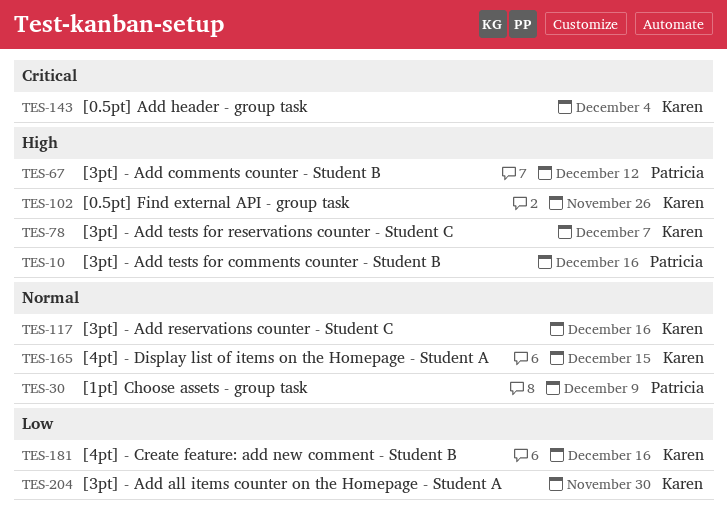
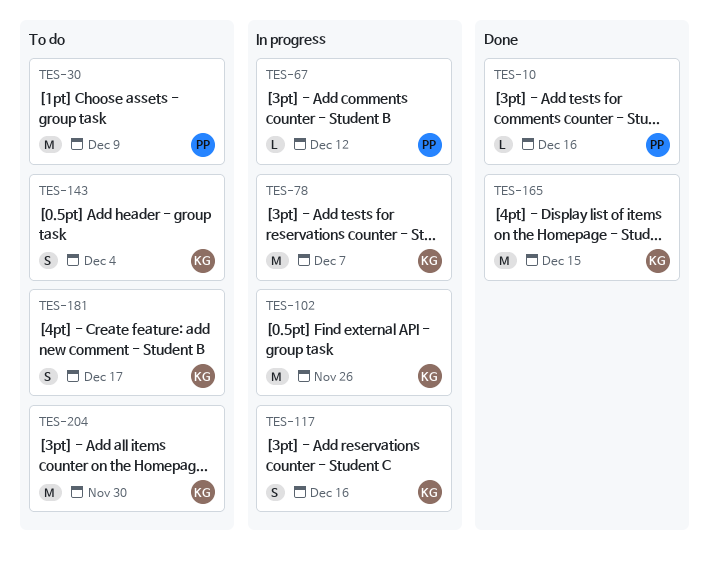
TES-181, due: Dec 16 -> Dec 17

